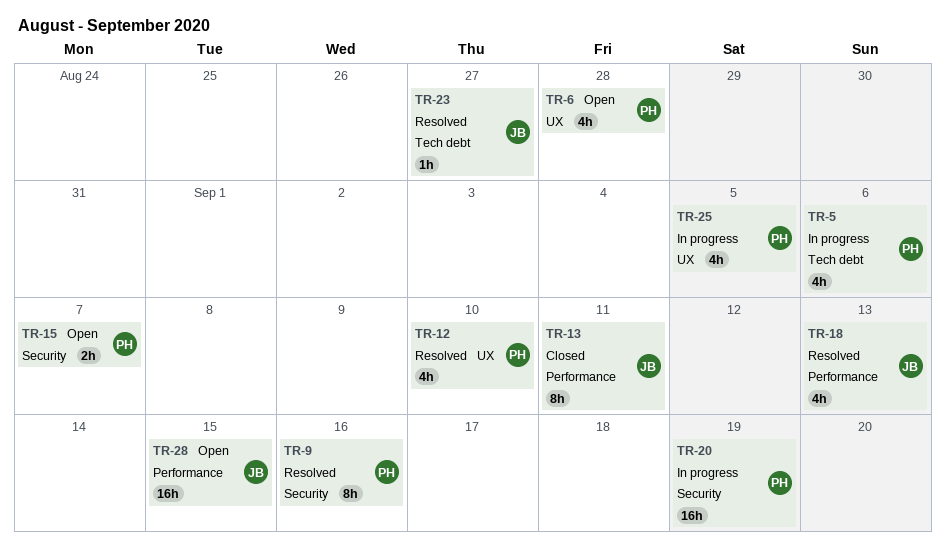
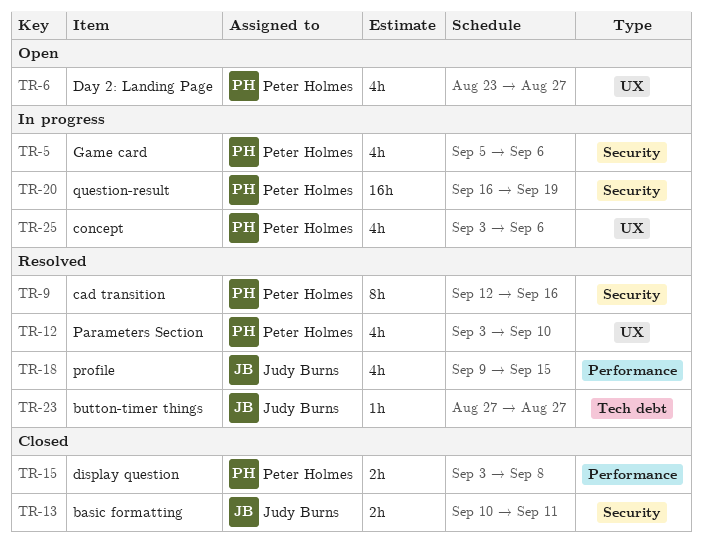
TR-5, label: Tech debt -> Security
TR-6, due: Aug 28 -> Aug 27
TR-13, label: Performance -> Security
TR-13, estimate: 8h -> 2h
TR-15, status: Open -> Closed
TR-15, label: Security -> Performance
TR-15, due: Sep 7 -> Sep 8
TR-18, due: Sep 13 -> Sep 15
TR-25, due: Sep 5 -> Sep 6
TR-28: present -> none

